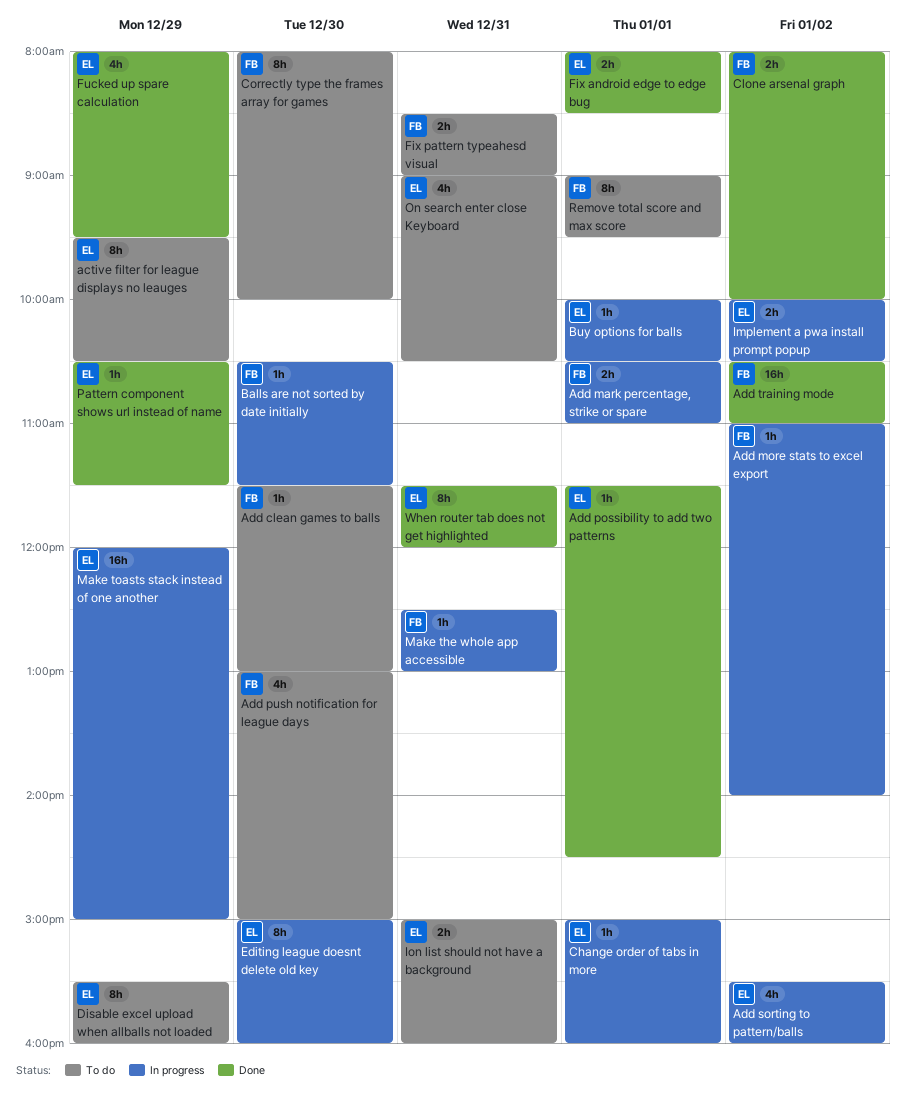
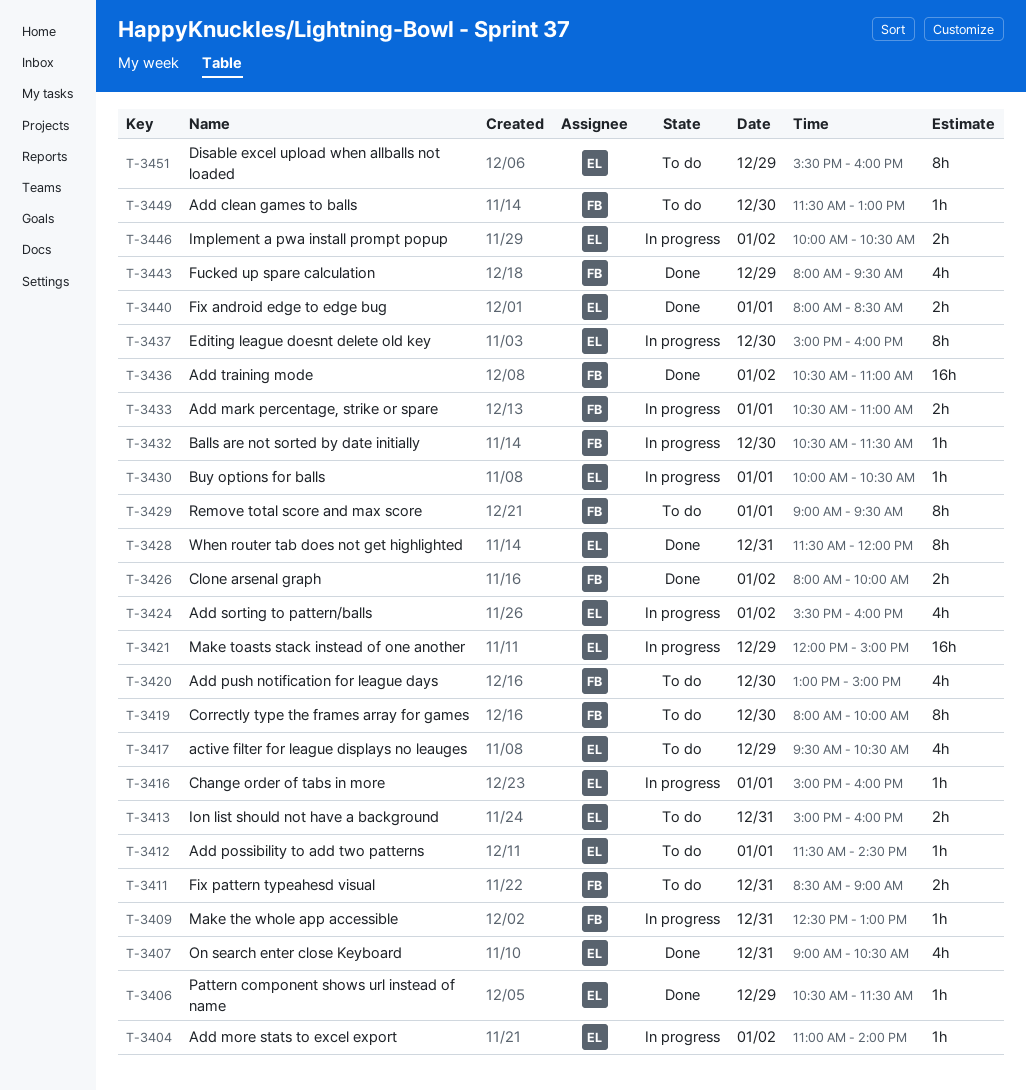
active filter for league displays no leauges, estimate: 8h -> 4h
Add more stats to excel export, owner: FB -> EL
Add possibility to add two patterns, status: Done -> To do
Fucked up spare calculation, owner: EL -> FB
On search enter close Keyboard, status: To do -> Done

